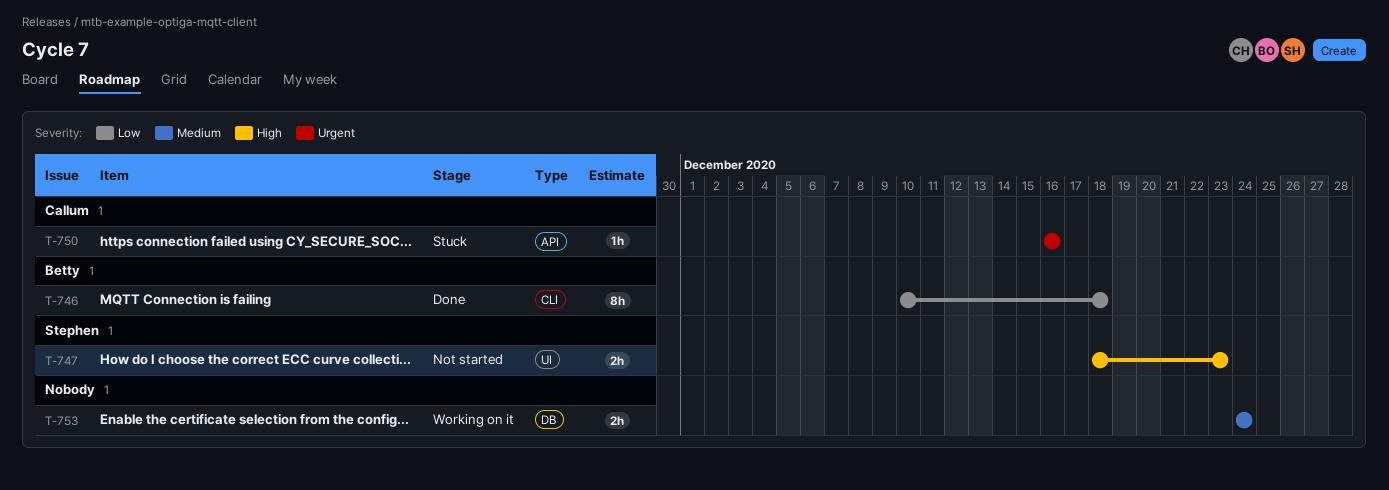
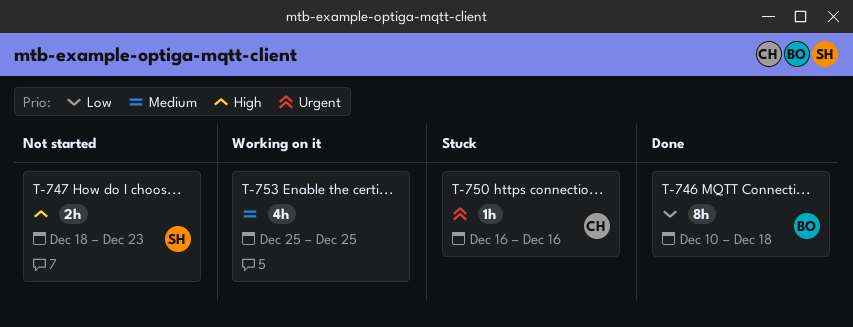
T-753, estimate: 2h -> 4h
T-753, start: Dec 24 -> Dec 25
T-753, due: Dec 24 -> Dec 25

